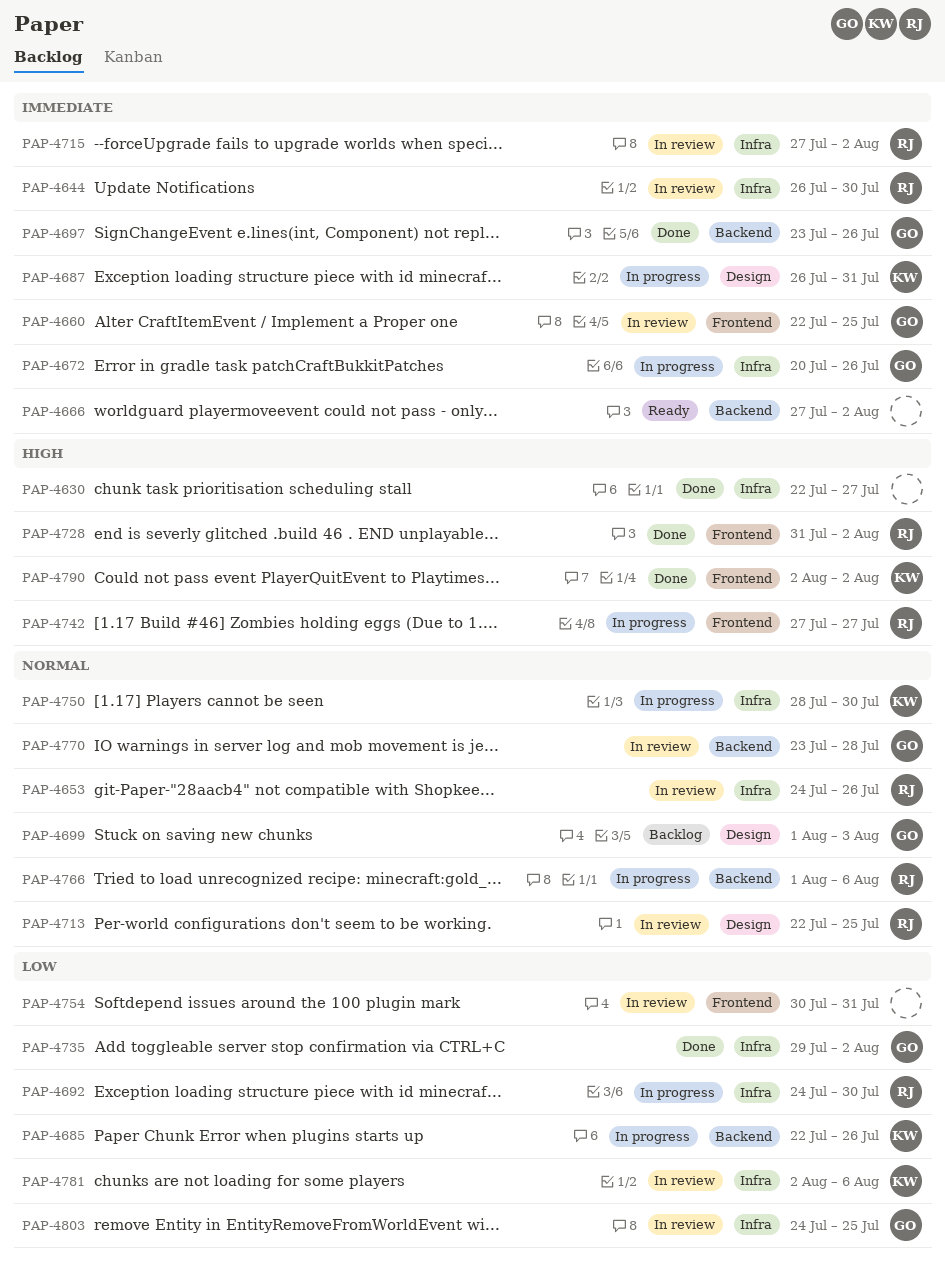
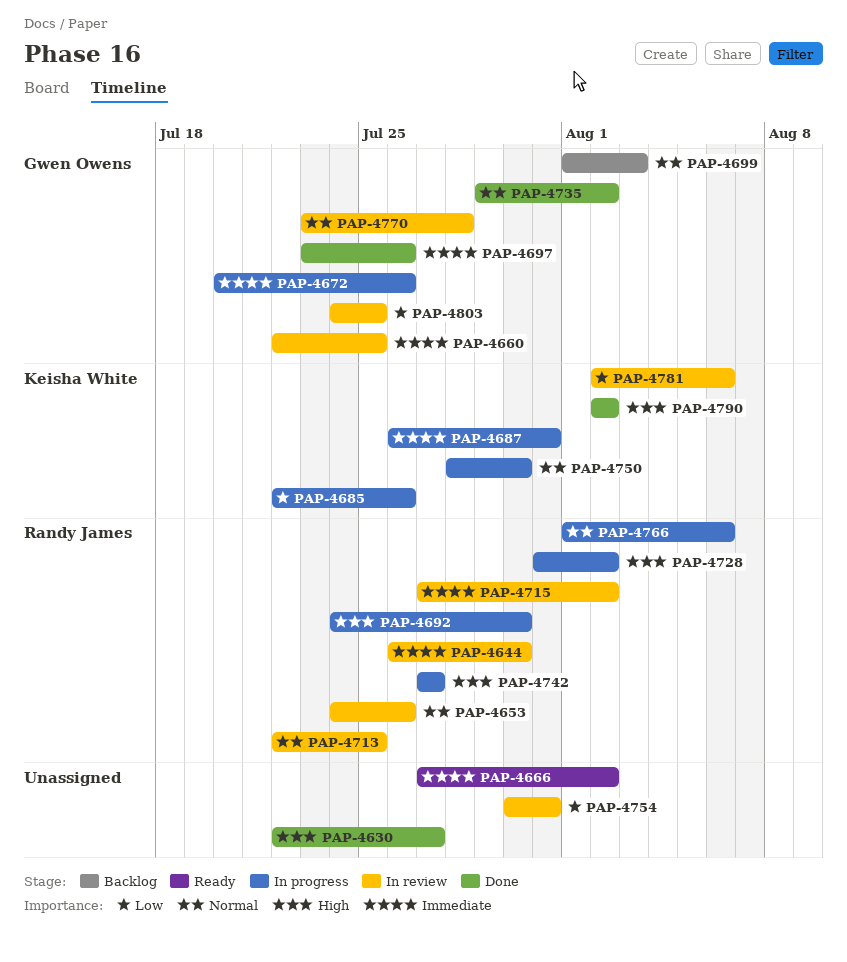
PAP-4692, priority: Low -> High
PAP-4728, status: Done -> In progress
PAP-4735, priority: Low -> Normal

